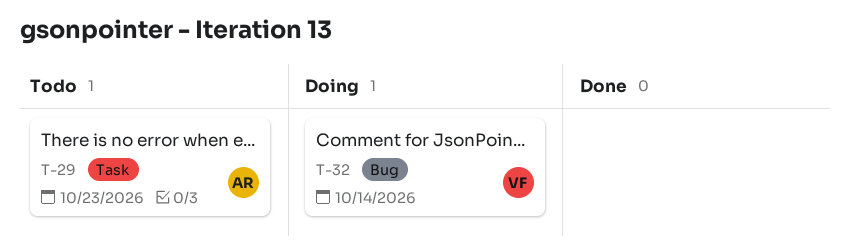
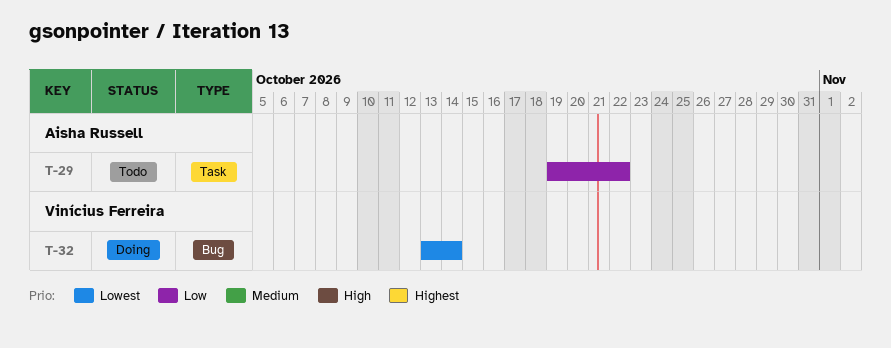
T-29, due: Oct 23 -> Oct 22

